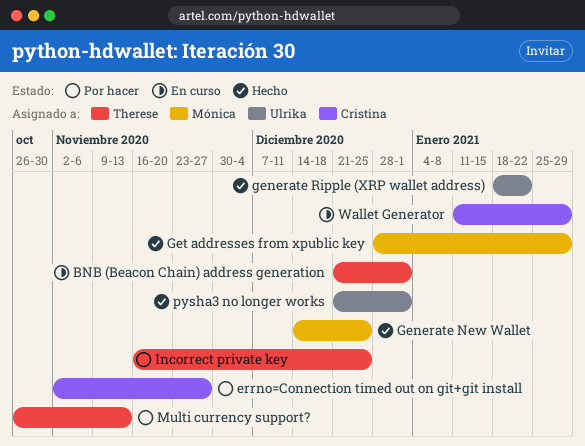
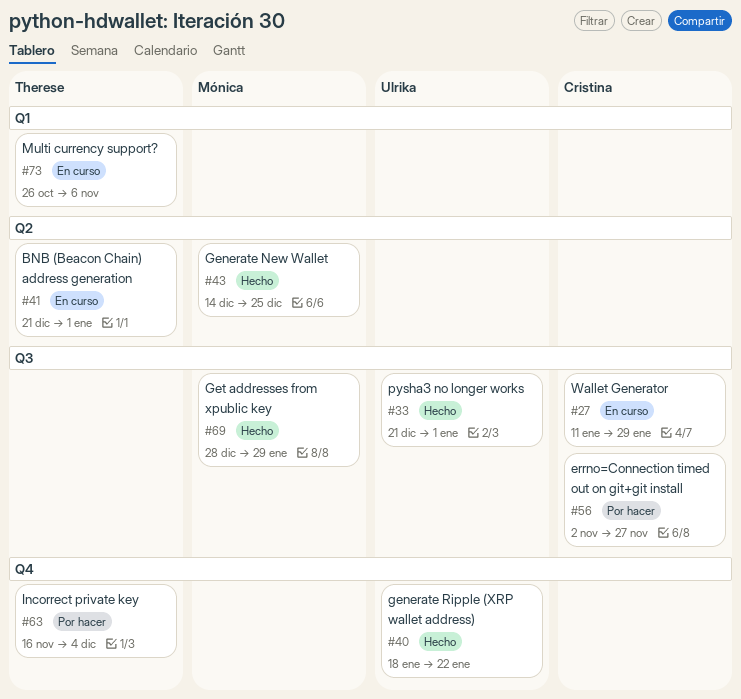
Incorrect private key, due: Dec 25 -> Dec 4
Multi currency support?, status: Por hacer -> En curso
Multi currency support?, due: Nov 13 -> Nov 6

